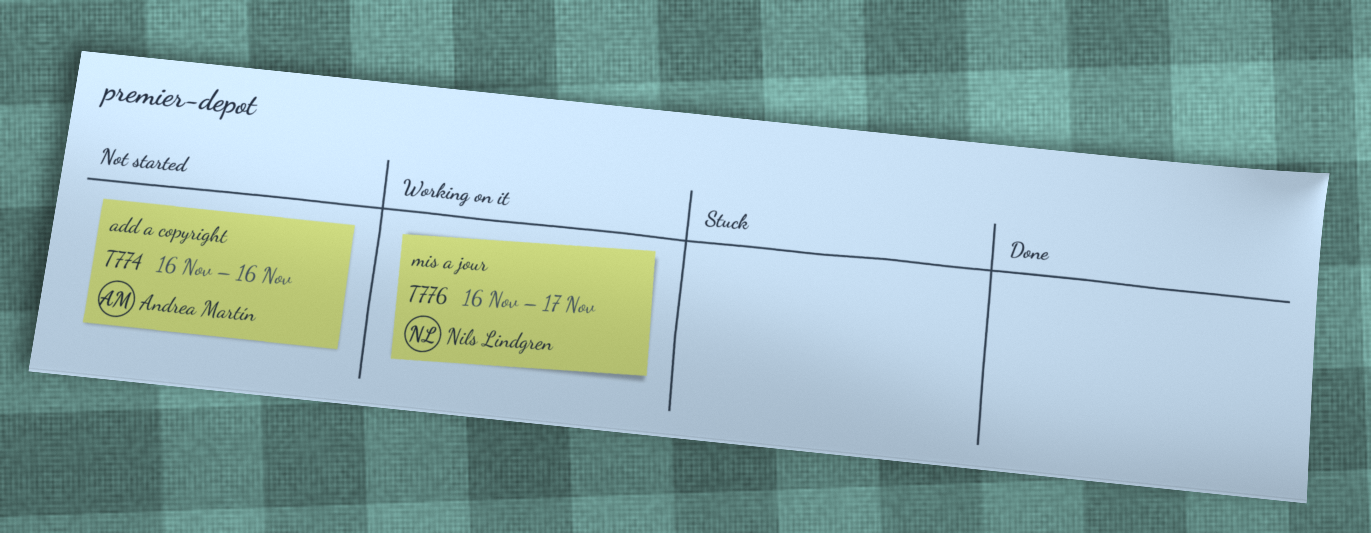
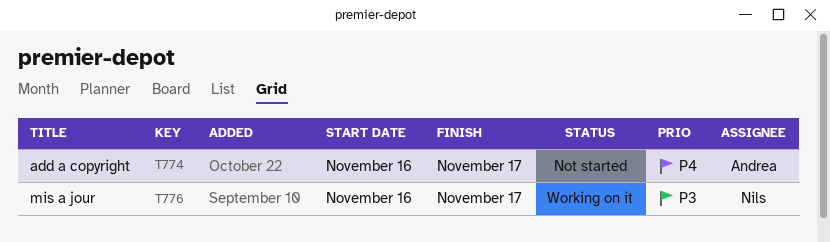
T774, due: Nov 16 -> Nov 17

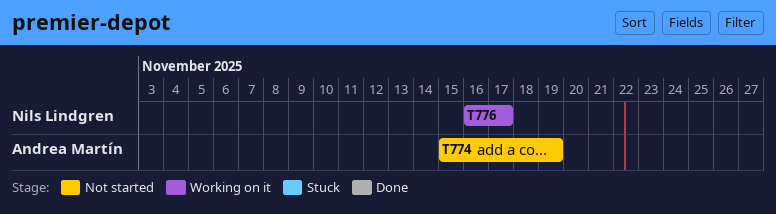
T774, start: Nov 16 -> Nov 15
T774, due: Nov 17 -> Nov 19

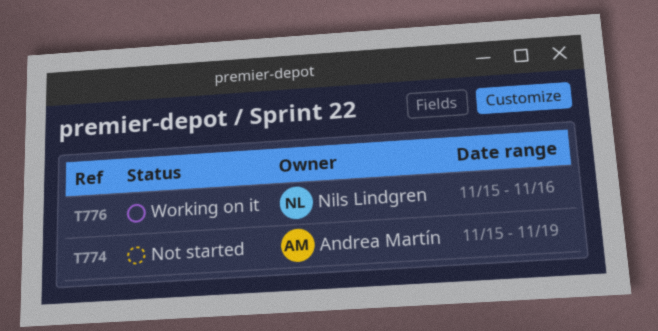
T776, start: Nov 16 -> Nov 15
T776, due: Nov 17 -> Nov 16

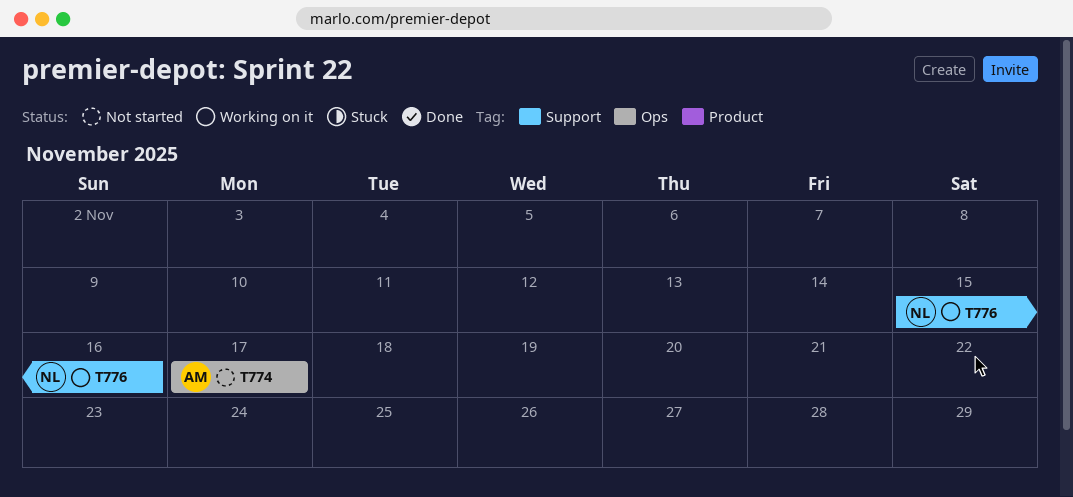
T774, start: Nov 15 -> Nov 17
T774, due: Nov 19 -> Nov 17

